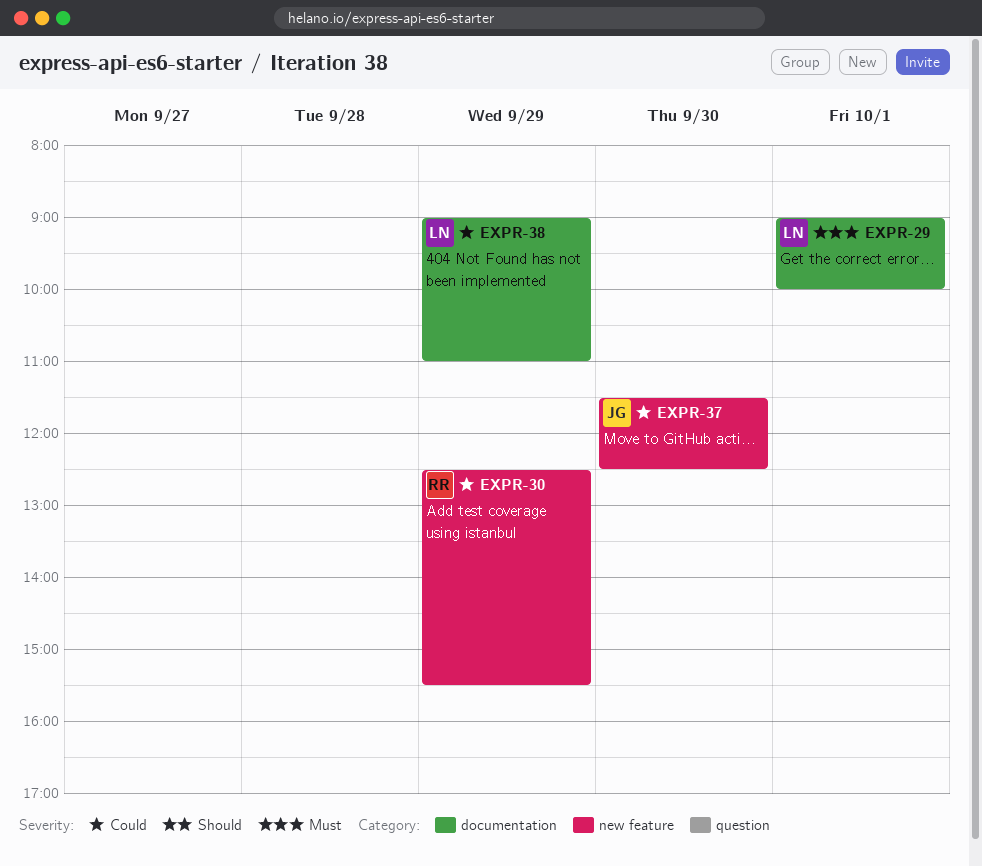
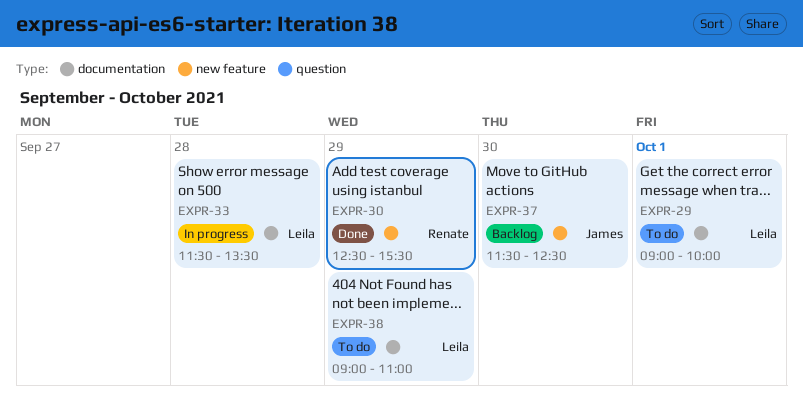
EXPR-33: none -> present

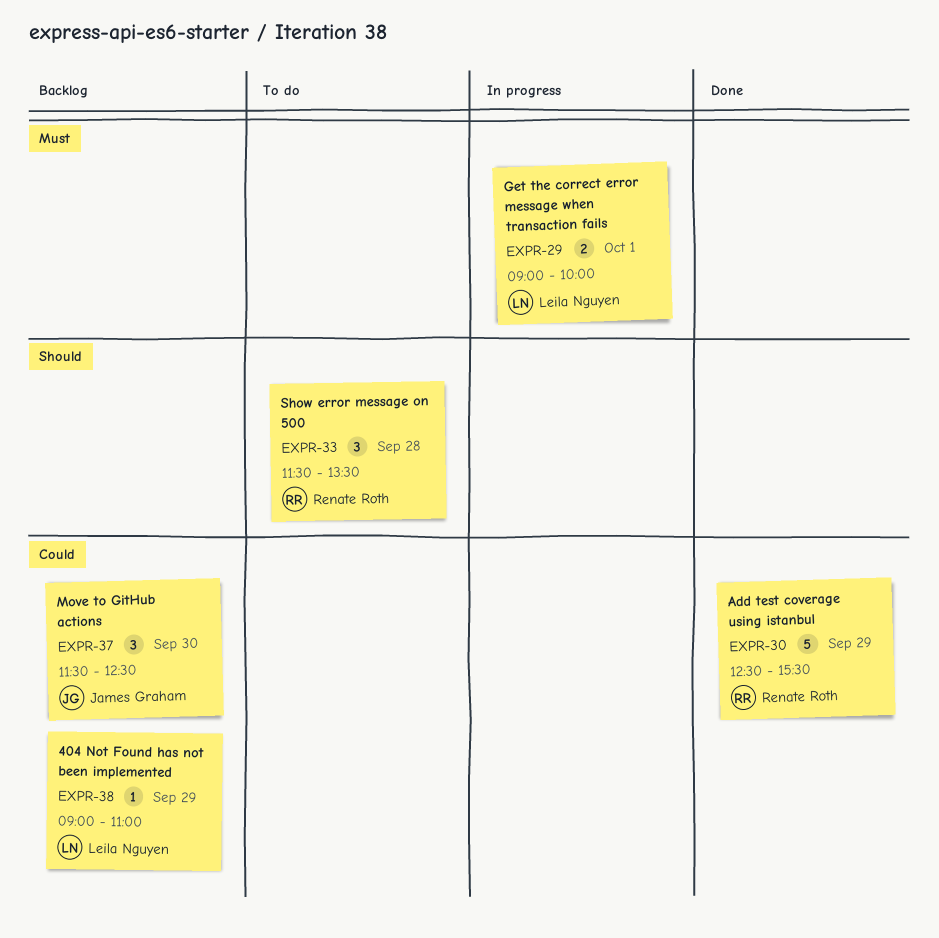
EXPR-29, status: To do -> In progress
EXPR-33, status: In progress -> To do
EXPR-33, owner: Leila Nguyen -> Renate Roth
EXPR-38, status: To do -> Backlog

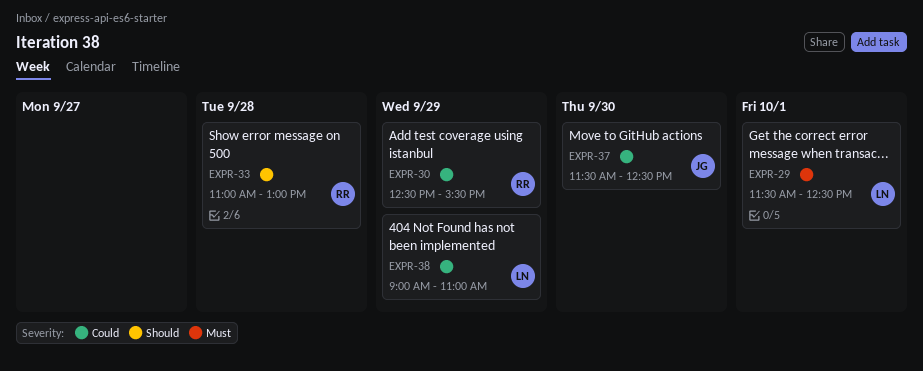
EXPR-29, begins: 09:00 -> 11:30
EXPR-29, ends: 10:00 -> 12:30
EXPR-33, begins: 11:30 -> 11:00
EXPR-33, ends: 13:30 -> 13:00

